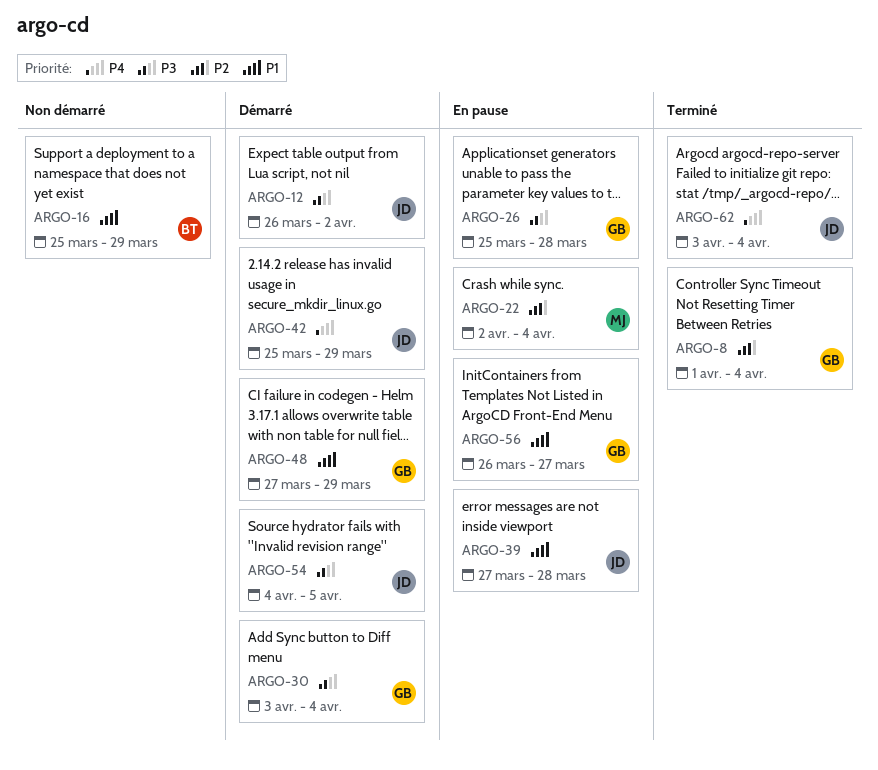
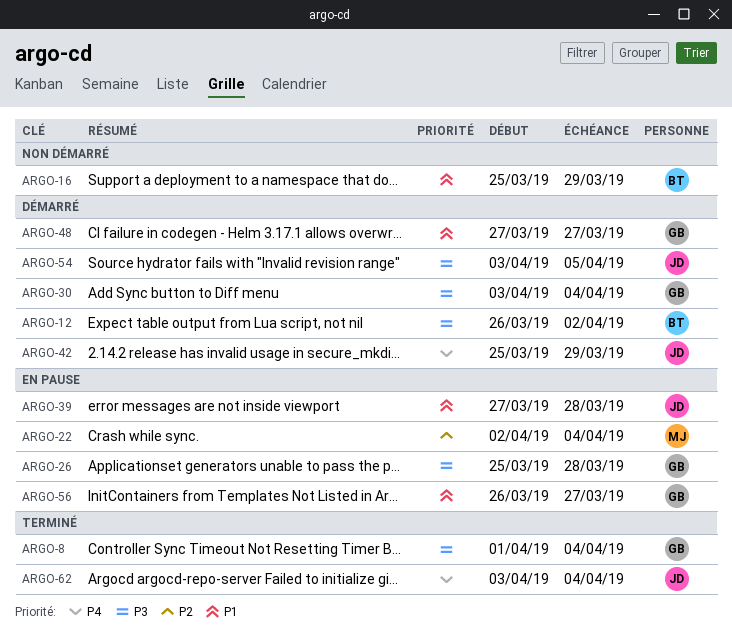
ARGO-8, priority: P2 -> P3
ARGO-12, owner: JD -> BT
ARGO-48, due: Mar 29 -> Mar 27
ARGO-54, start: Apr 4 -> Apr 3

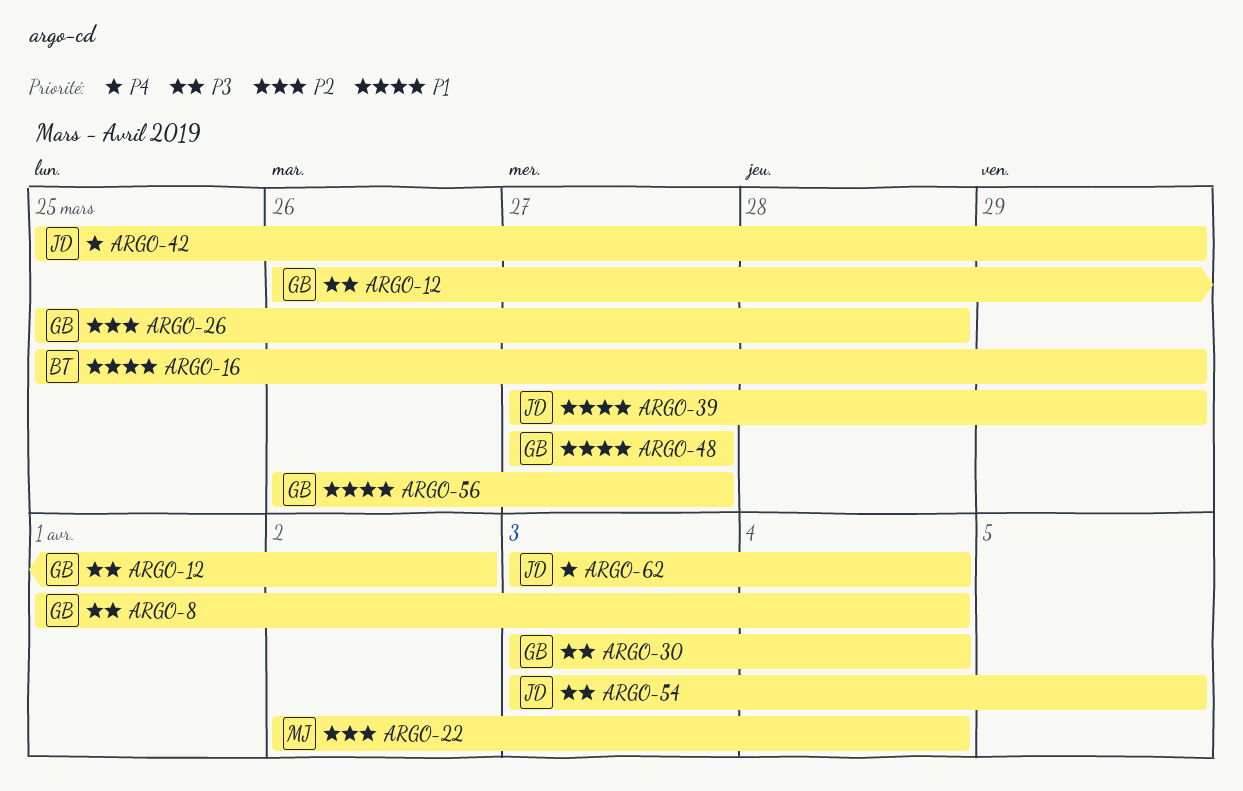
ARGO-12, owner: BT -> GB
ARGO-26, priority: P3 -> P2
ARGO-39, due: Mar 28 -> Mar 29

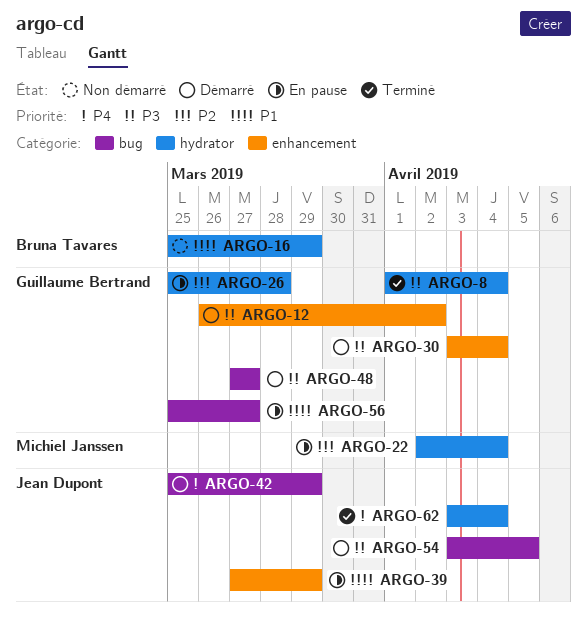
ARGO-48, priority: P1 -> P3
ARGO-56, start: Mar 26 -> Mar 25

